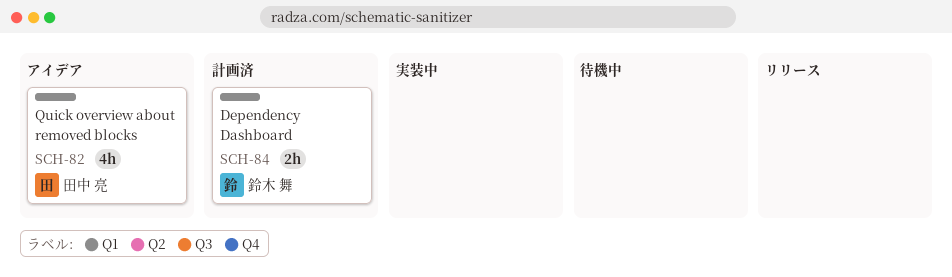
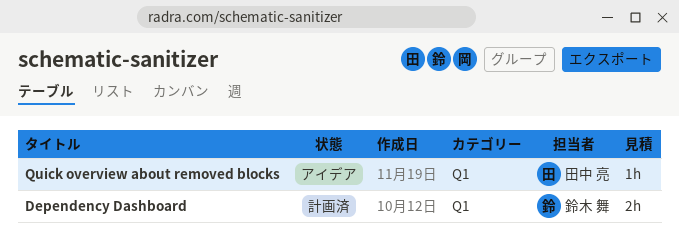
Quick overview about removed blocks, estimate: 4h -> 1h

